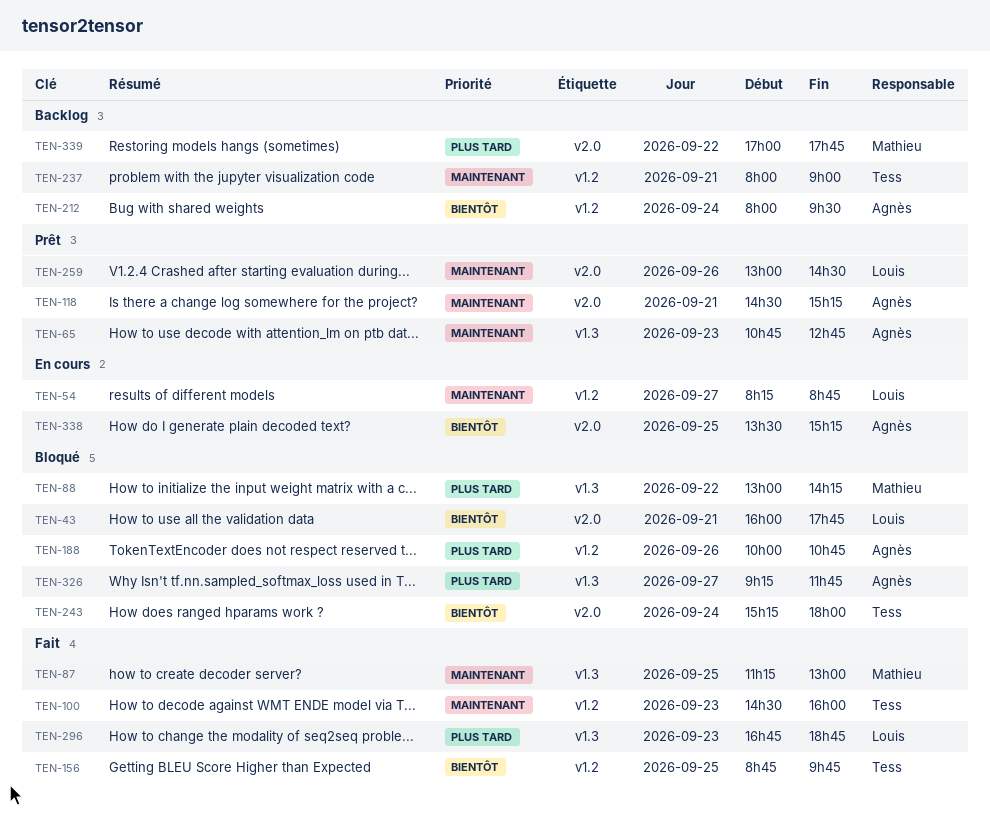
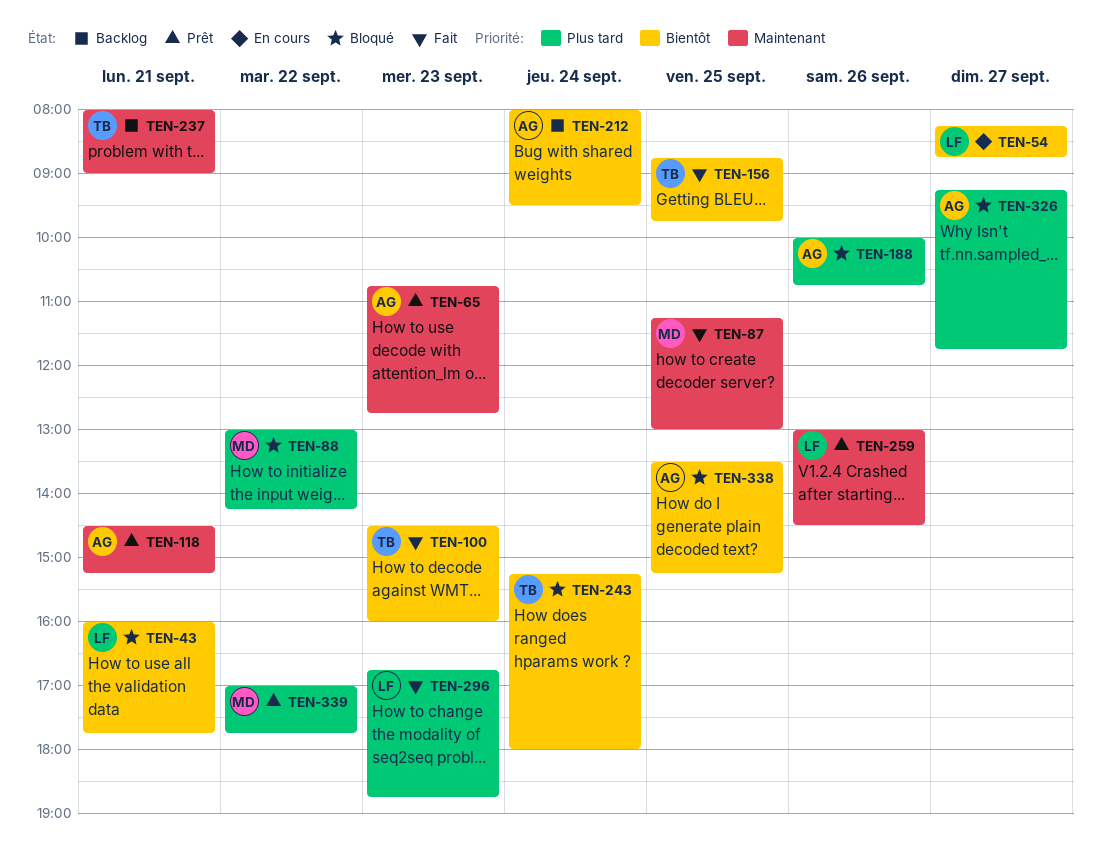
TEN-54, priority: Maintenant -> Bientôt
TEN-100, priority: Maintenant -> Bientôt
TEN-338, status: En cours -> Bloqué
TEN-339, status: Backlog -> Prêt

